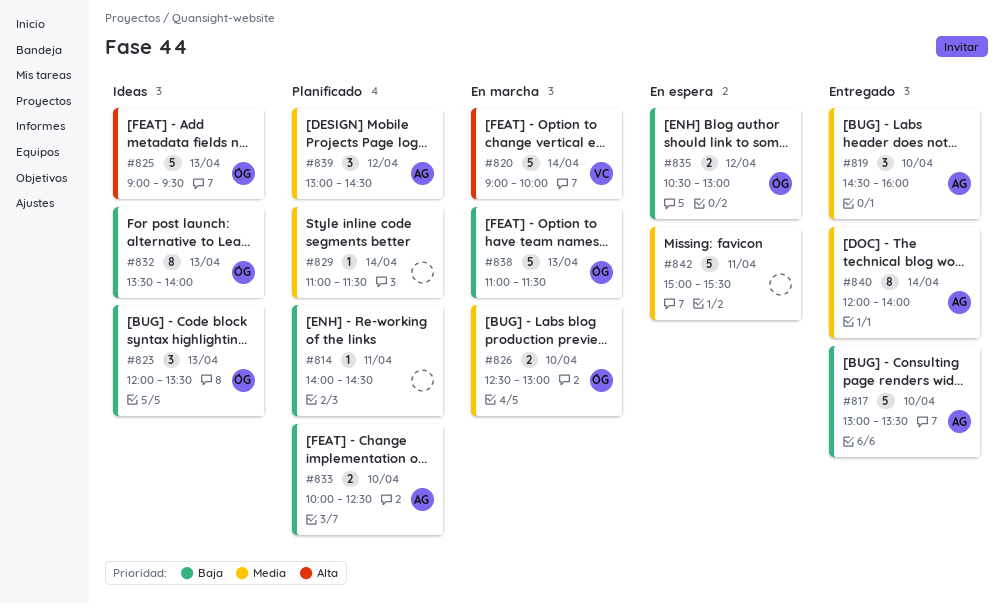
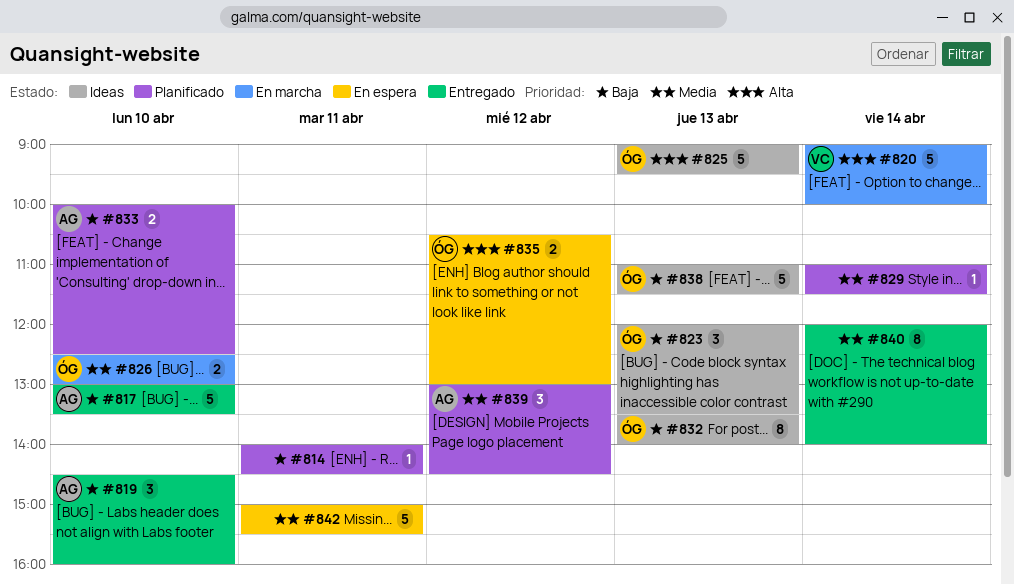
#819, priority: Media -> Baja
#835, priority: Baja -> Alta
#838, status: En marcha -> Ideas
#840, owner: AG -> none

